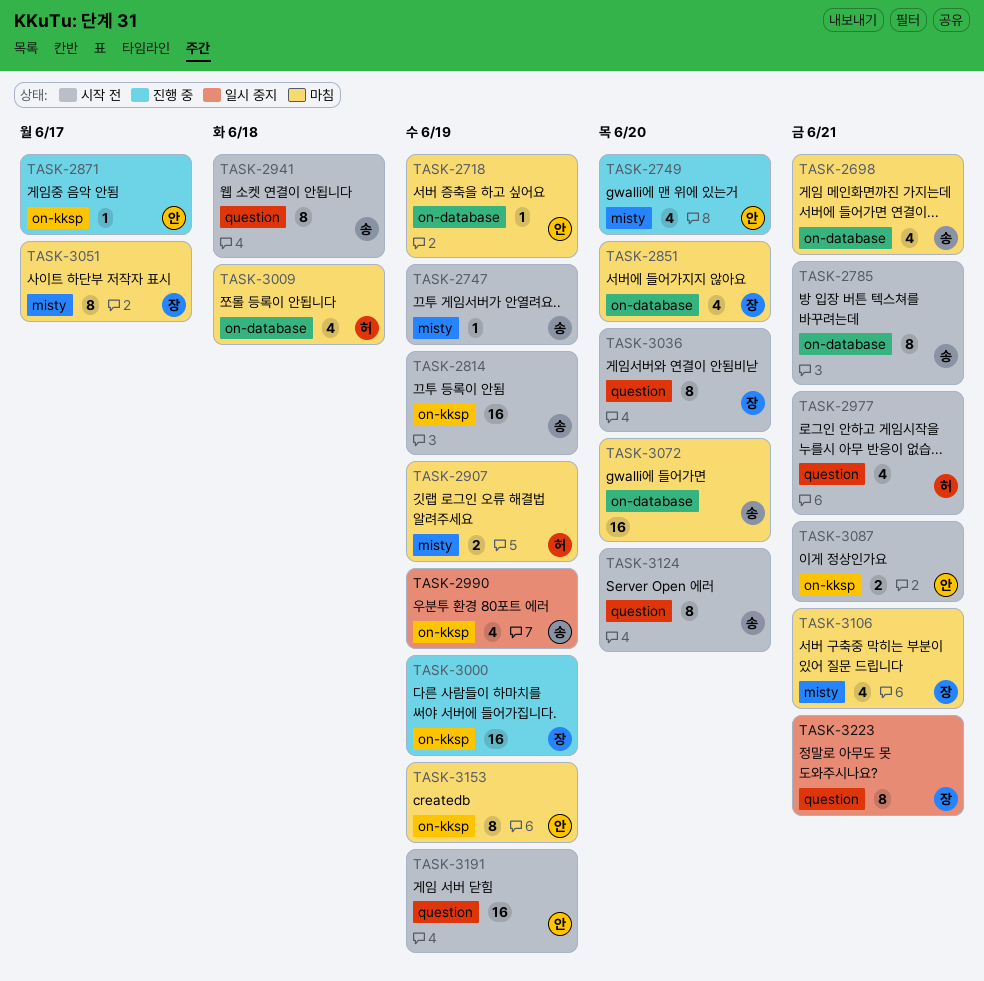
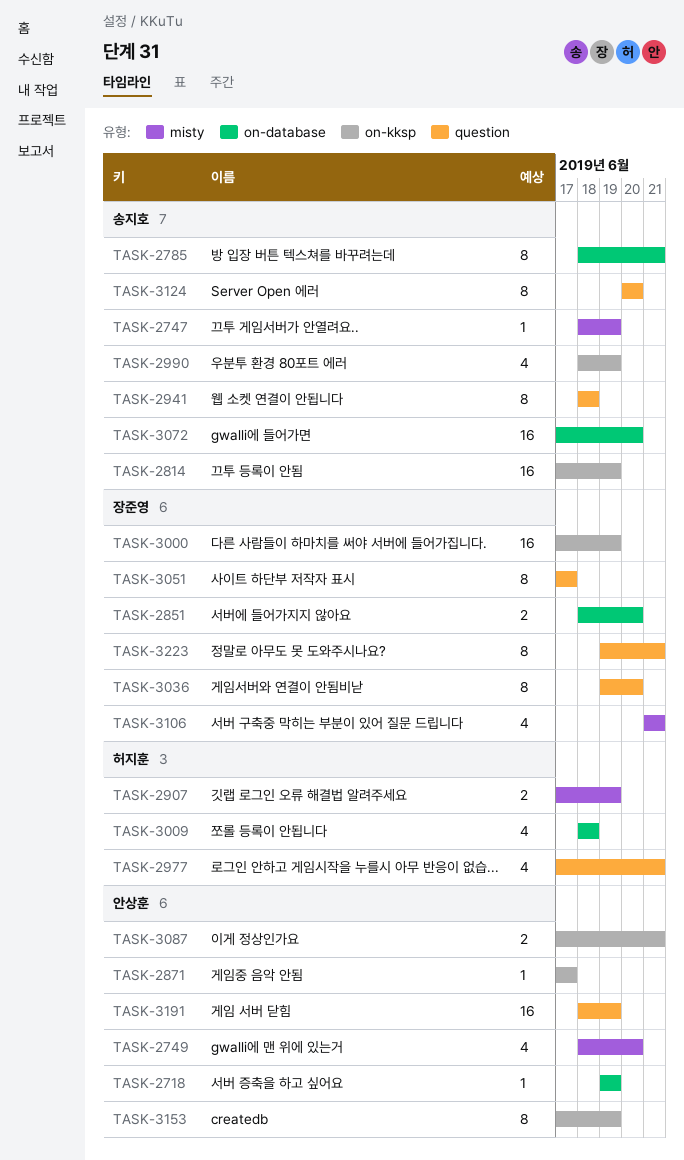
TASK-2698: present -> none
TASK-2851, estimate: 4 -> 2
TASK-3051, label: misty -> question

